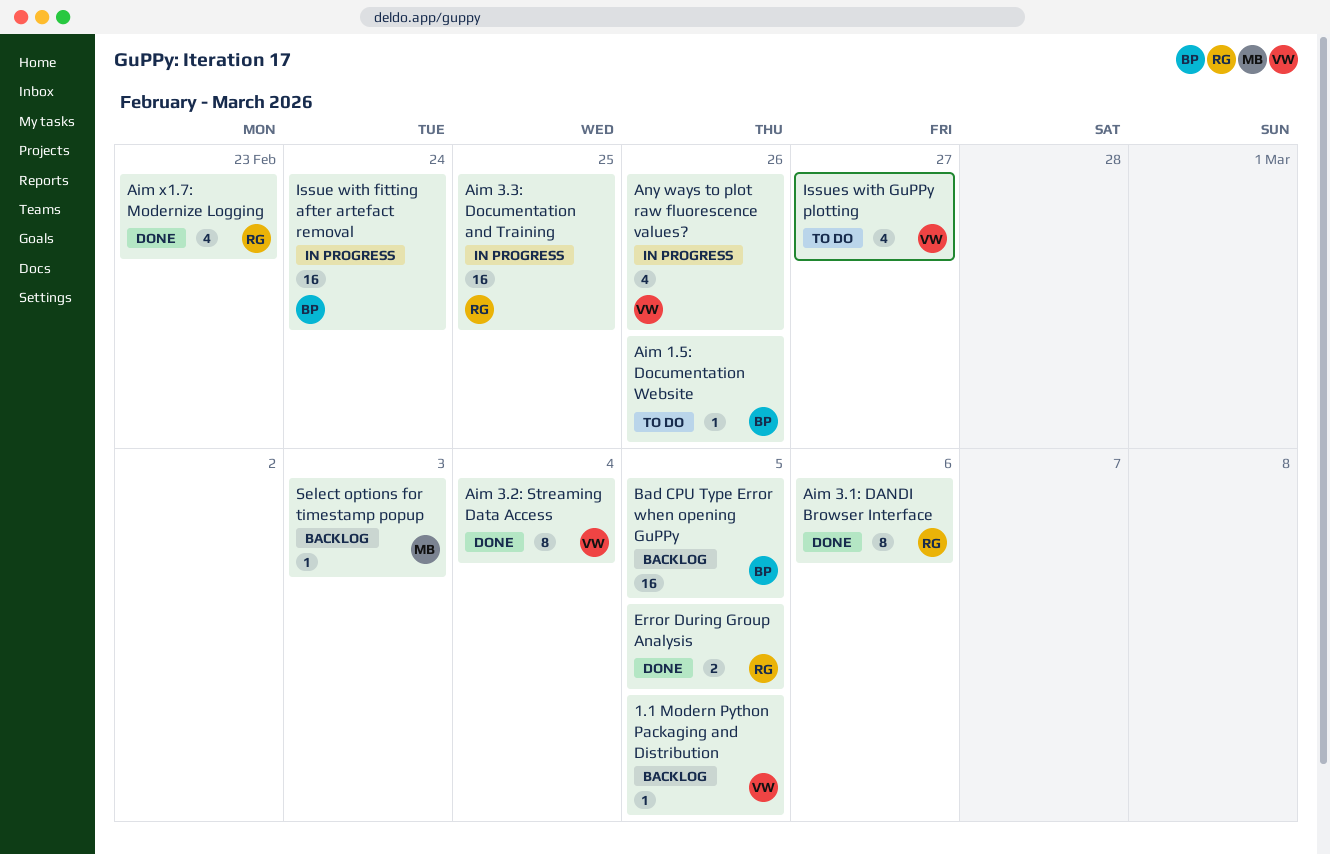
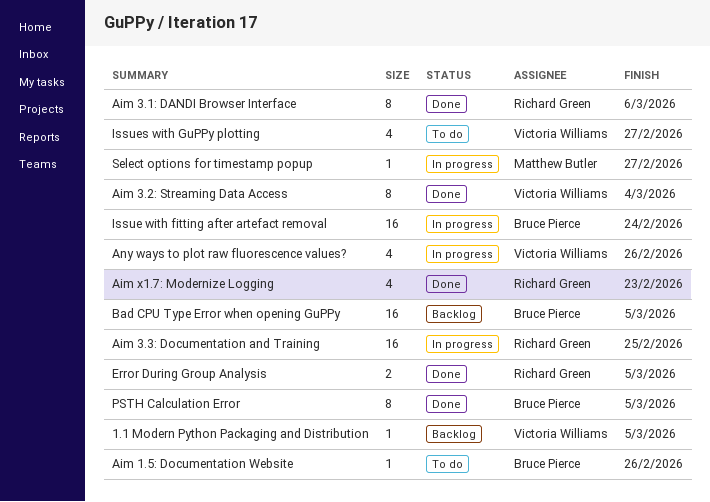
PSTH Calculation Error: none -> present
Select options for timestamp popup, status: Backlog -> In progress
Select options for timestamp popup, due: Mar 3 -> Feb 27

